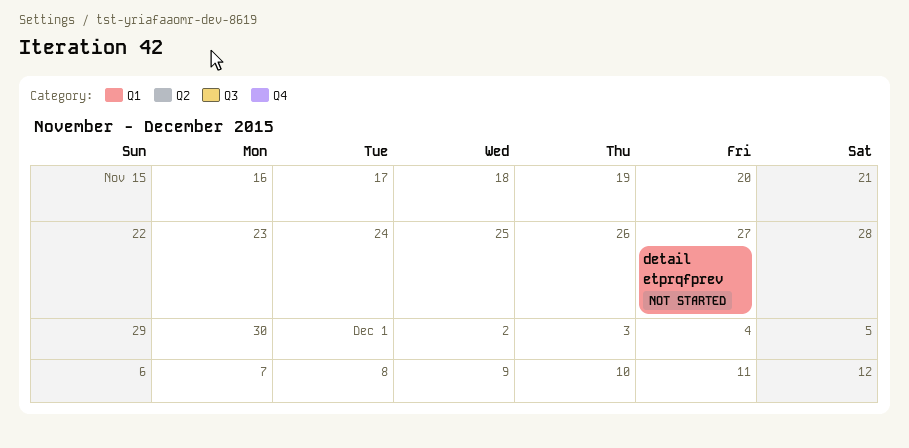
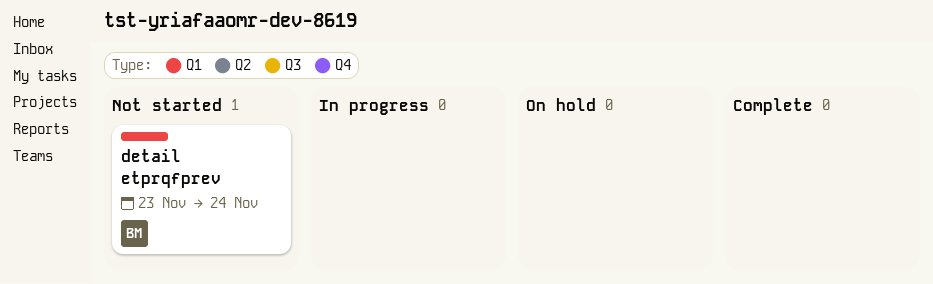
detail etprqfprev, due: Nov 27 -> Nov 24

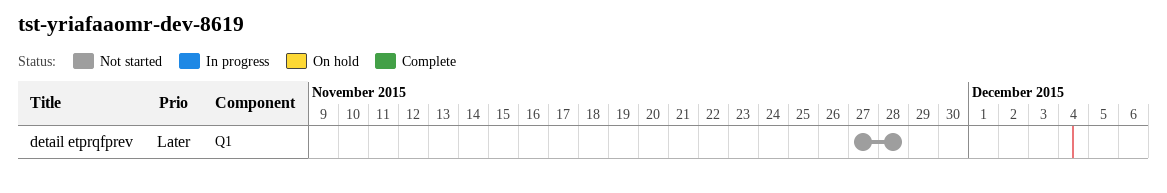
detail etprqfprev, start: Nov 23 -> Nov 27
detail etprqfprev, due: Nov 24 -> Nov 28

